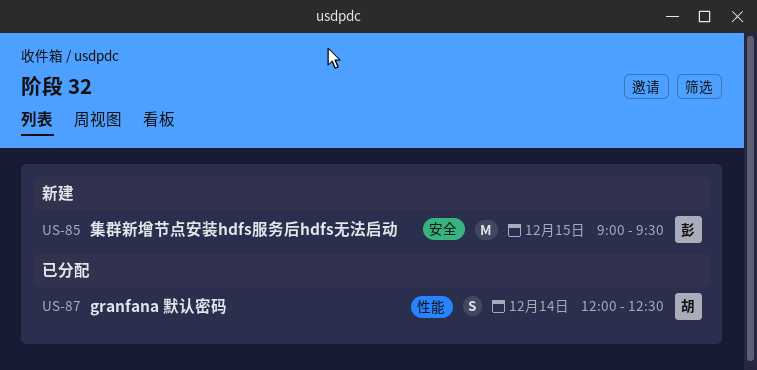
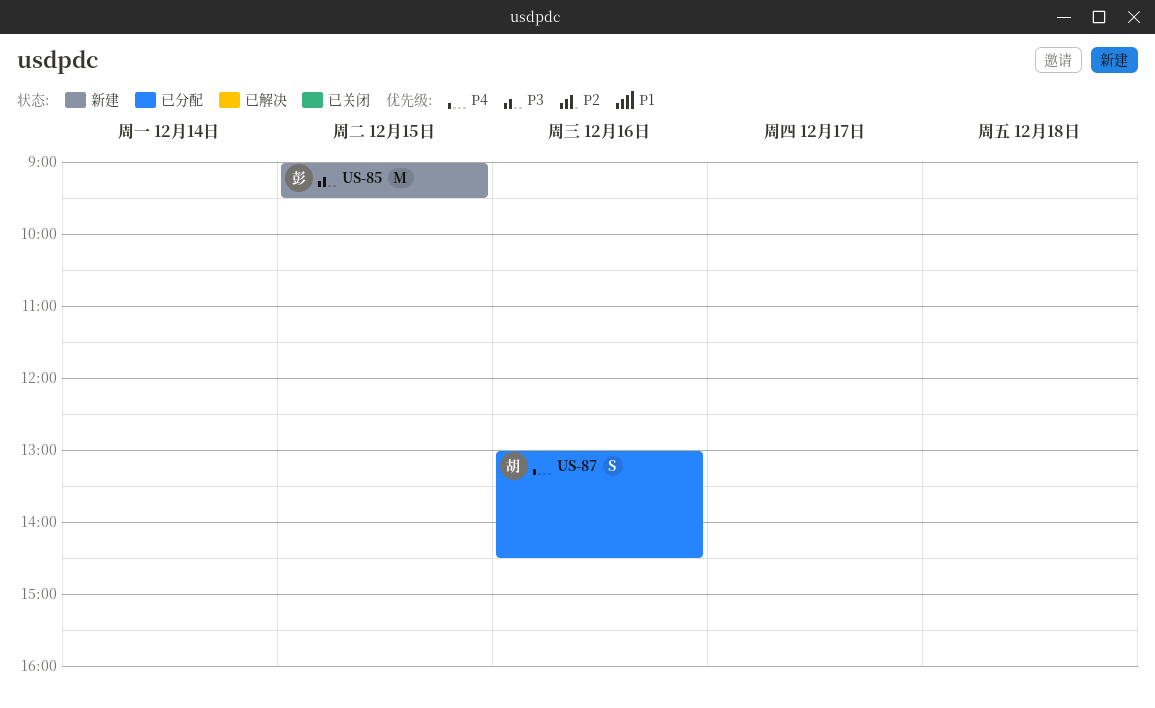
US-87, day: Dec 14 -> Dec 16
US-87, begins: 12:00 -> 13:00
US-87, ends: 12:30 -> 14:30

